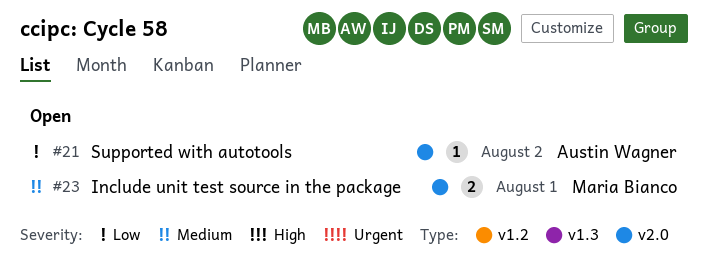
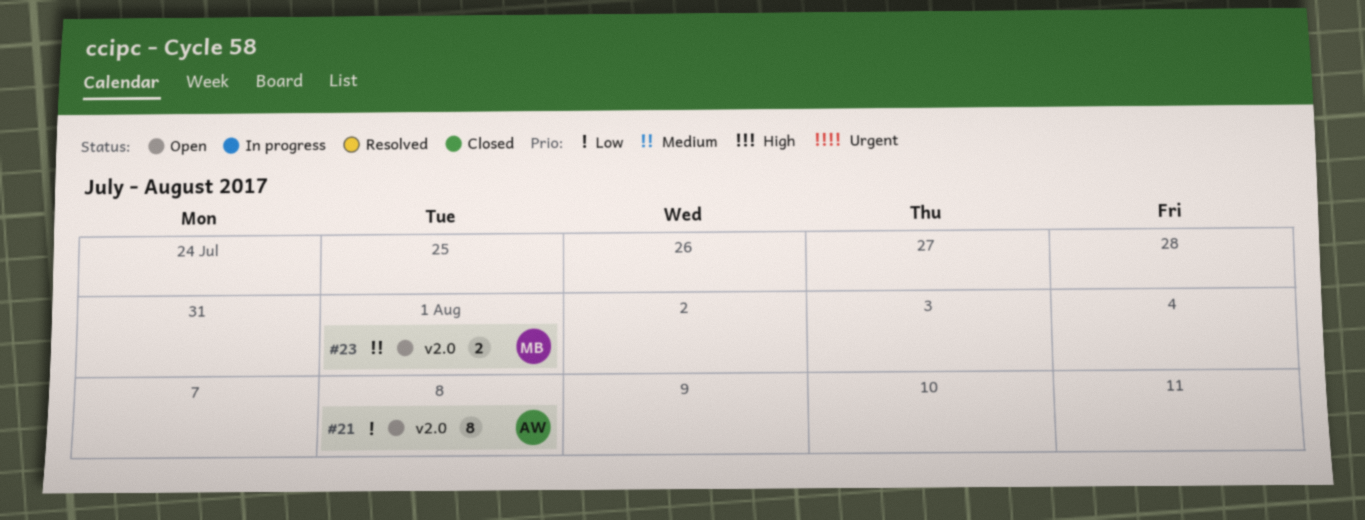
#21, estimate: 1 -> 8
#21, due: Aug 2 -> Aug 8

